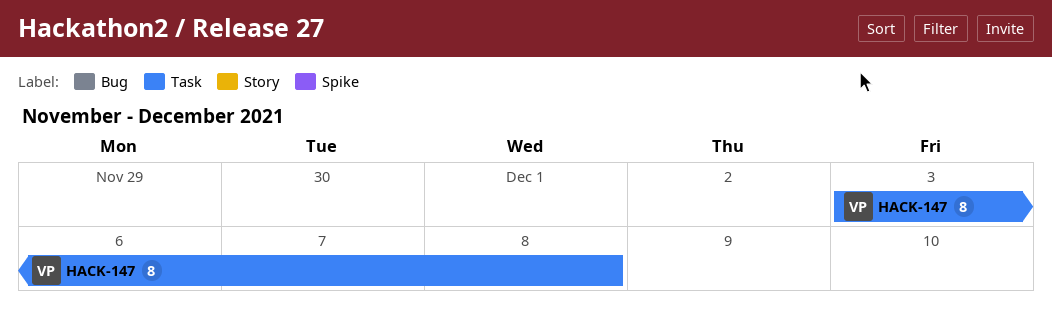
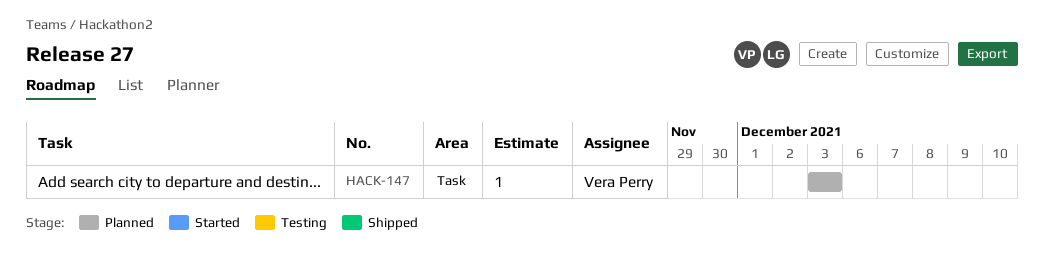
HACK-147, estimate: 8 -> 1
HACK-147, due: Dec 8 -> Dec 3

